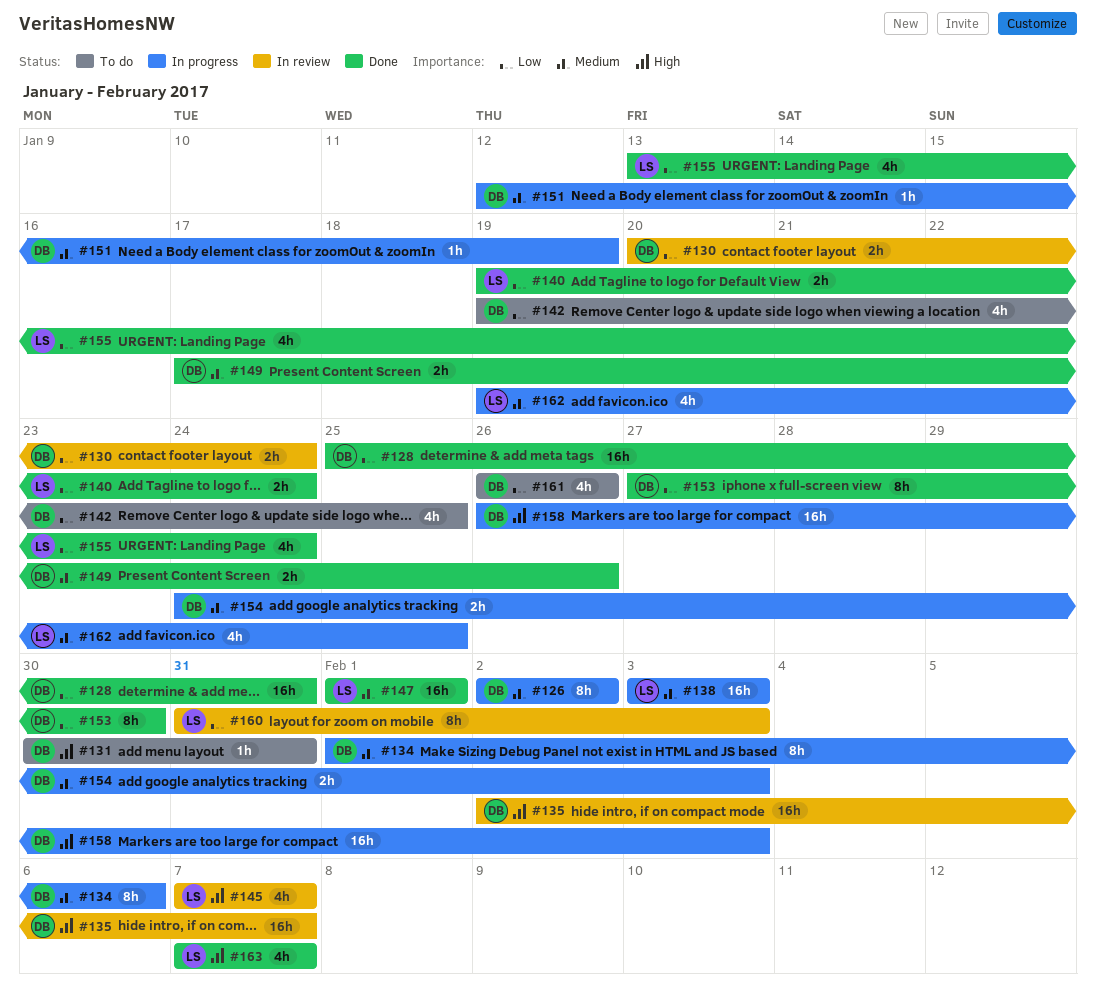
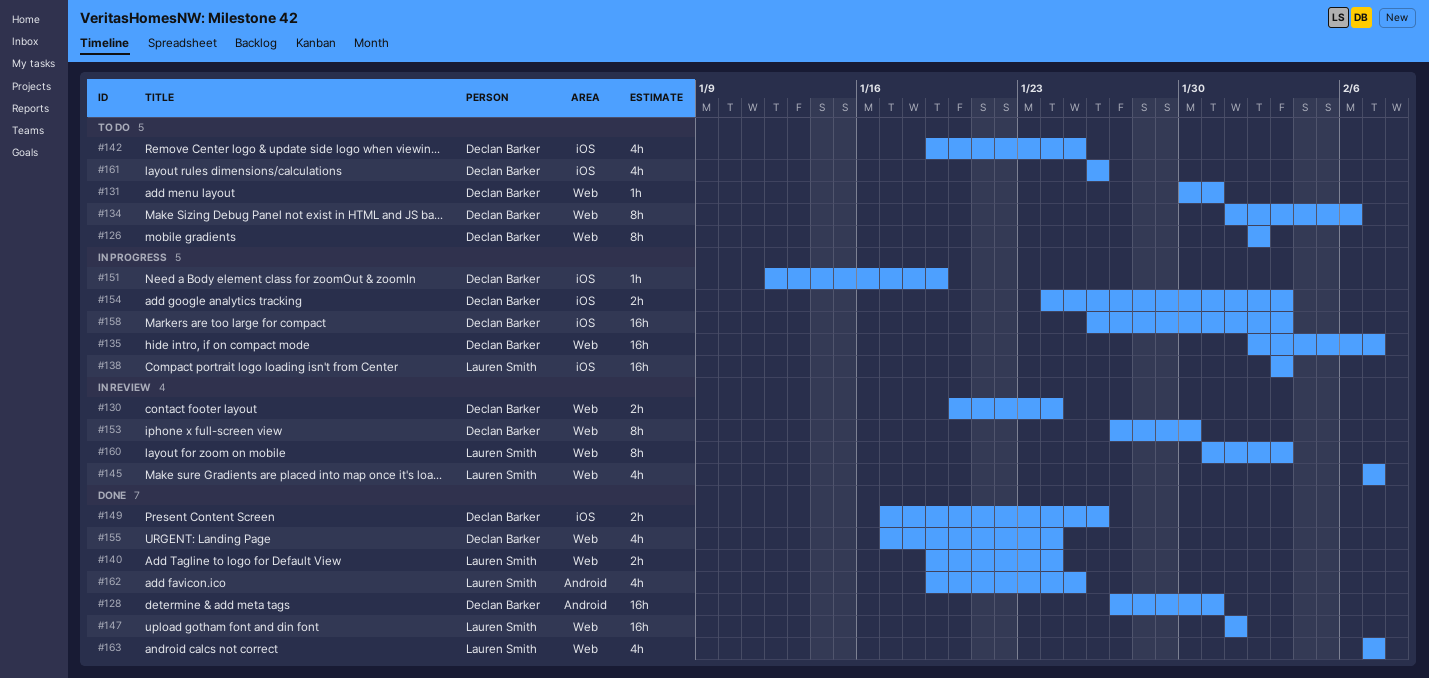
#126, status: In progress -> To do
#128, start: Jan 25 -> Jan 27
#134, status: In progress -> To do
#135, status: In review -> In progress
#153, status: Done -> In review
#155, owner: Lauren Smith -> Declan Barker
#155, start: Jan 13 -> Jan 17
#162, status: In progress -> Done

